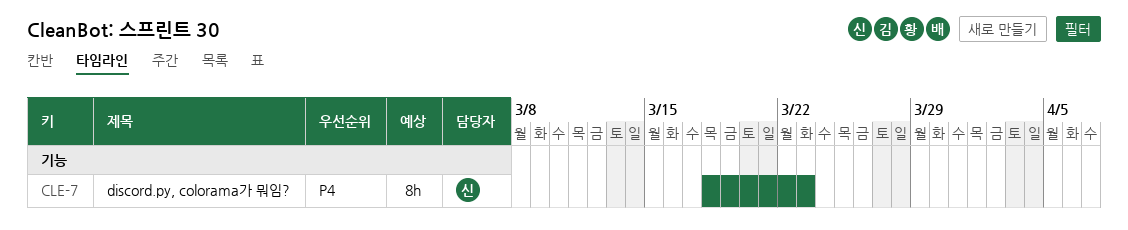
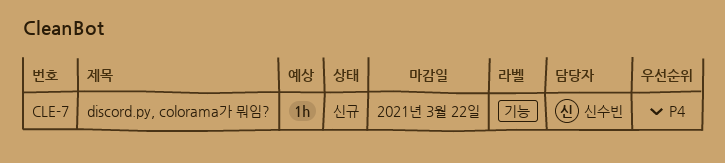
CLE-7, estimate: 8h -> 1h
CLE-7, due: Mar 23 -> Mar 22

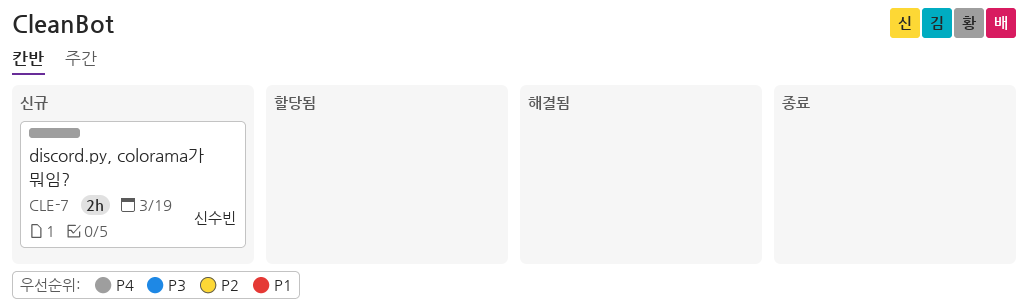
CLE-7, estimate: 1h -> 2h
CLE-7, due: Mar 22 -> Mar 19

